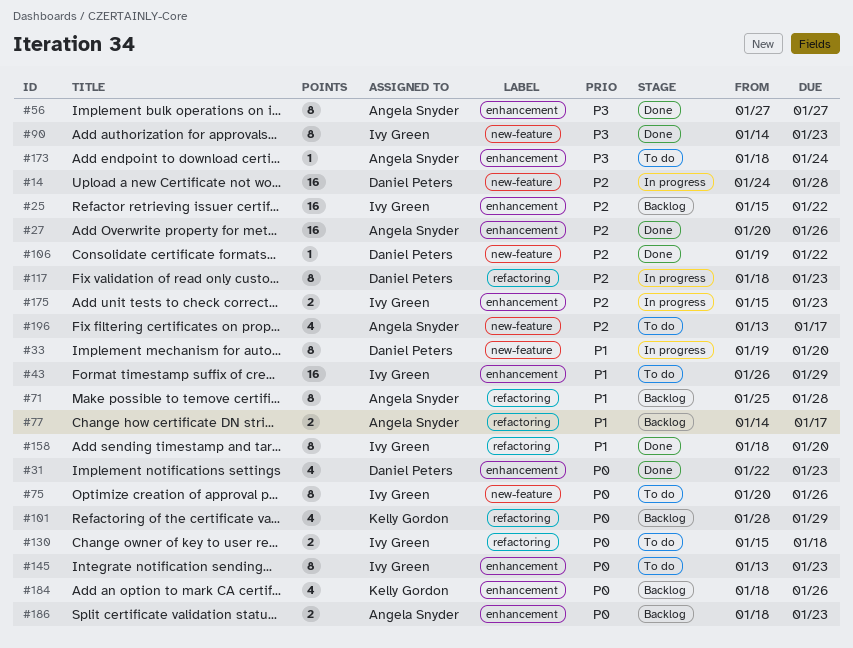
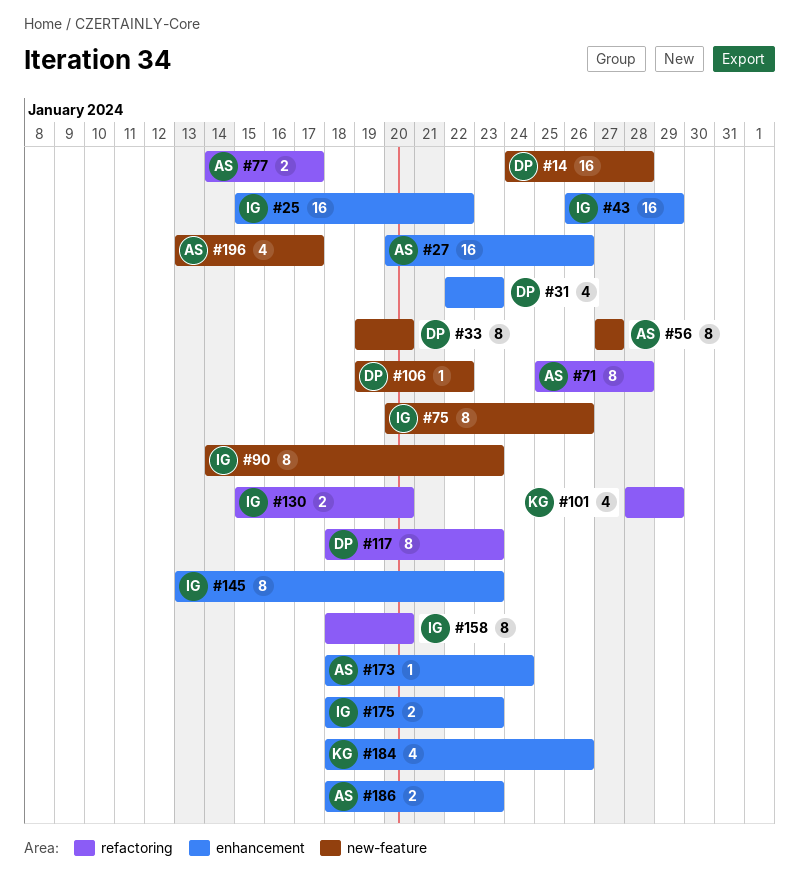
#56, label: enhancement -> new-feature
#130, due: Jan 18 -> Jan 20
#175, start: Jan 15 -> Jan 18

